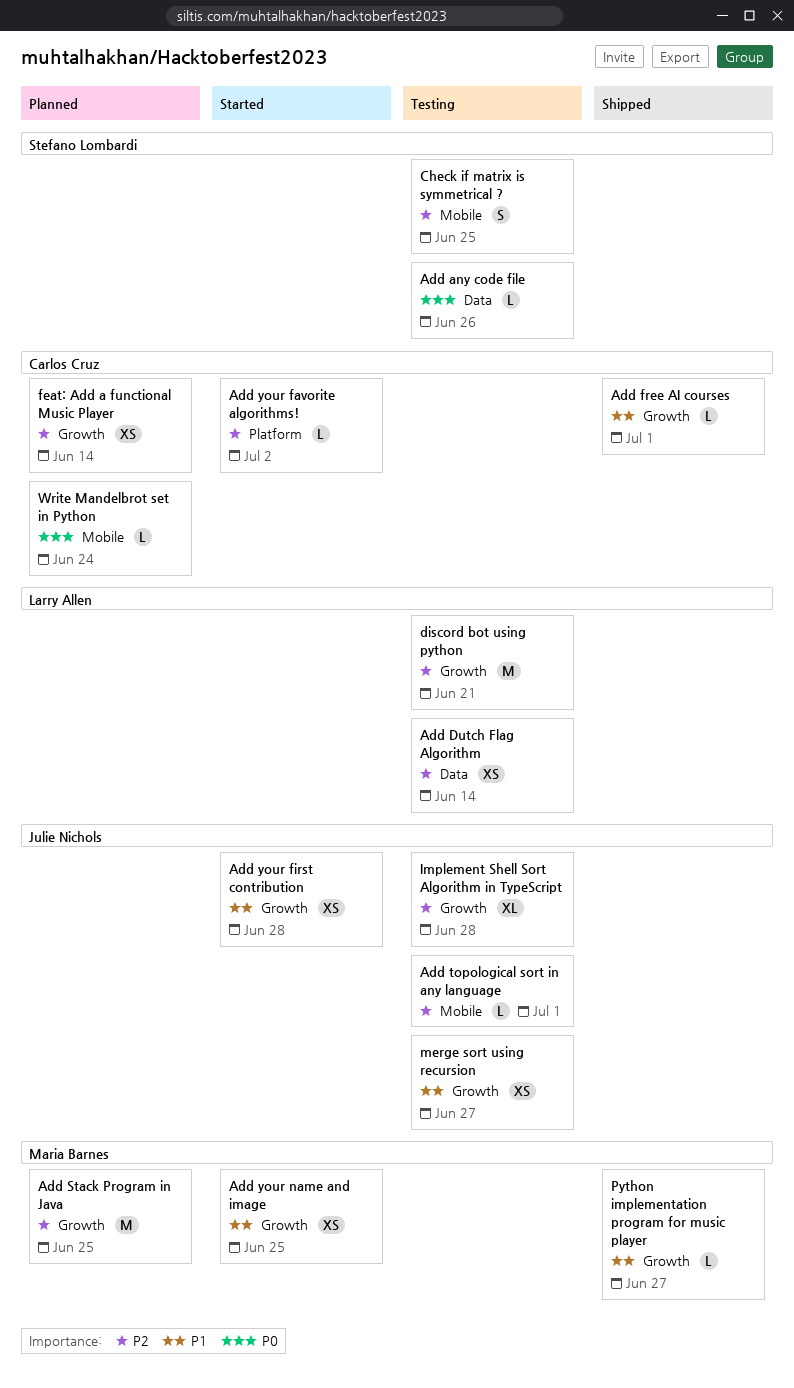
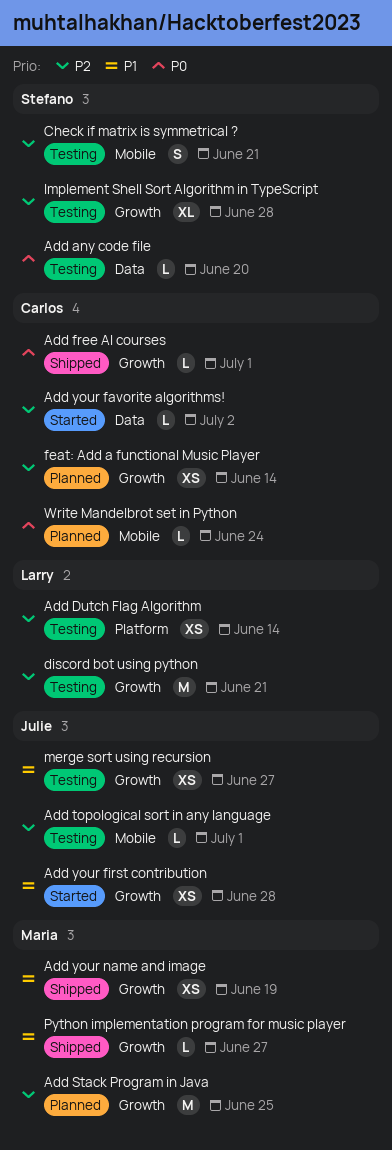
Add any code file, due: Jun 26 -> Jun 20
Add Dutch Flag Algorithm, label: Data -> Platform
Add free AI courses, priority: P1 -> P0
Add your favorite algorithms!, label: Platform -> Data
Add your name and image, status: Started -> Shipped
Add your name and image, due: Jun 25 -> Jun 19
Check if matrix is symmetrical ?, due: Jun 25 -> Jun 21
Implement Shell Sort Algorithm in TypeScript, owner: Julie Nichols -> Stefano Lombardi

